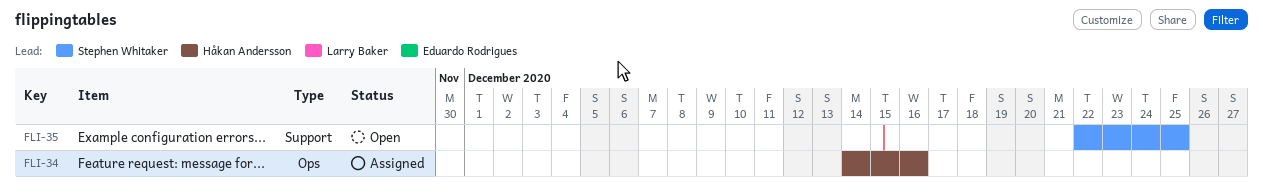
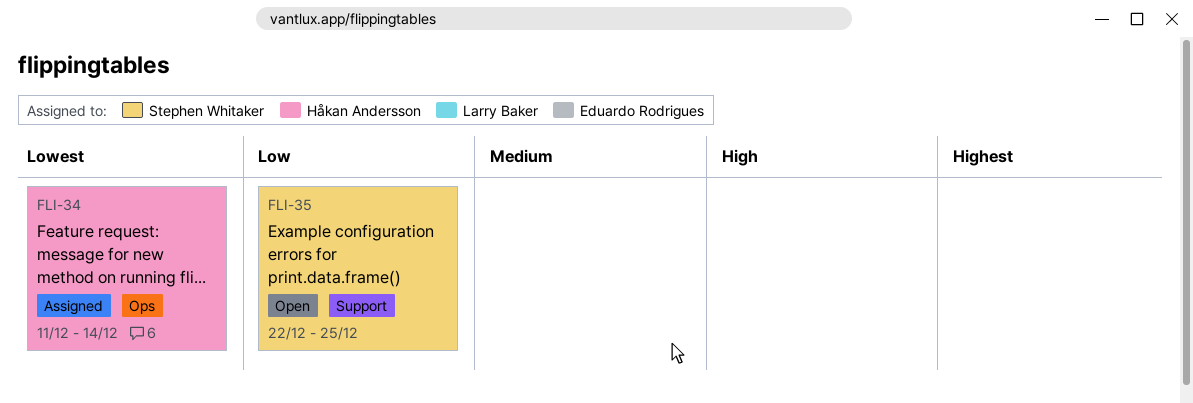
FLI-34, start: Dec 14 -> Dec 11
FLI-34, due: Dec 16 -> Dec 14

